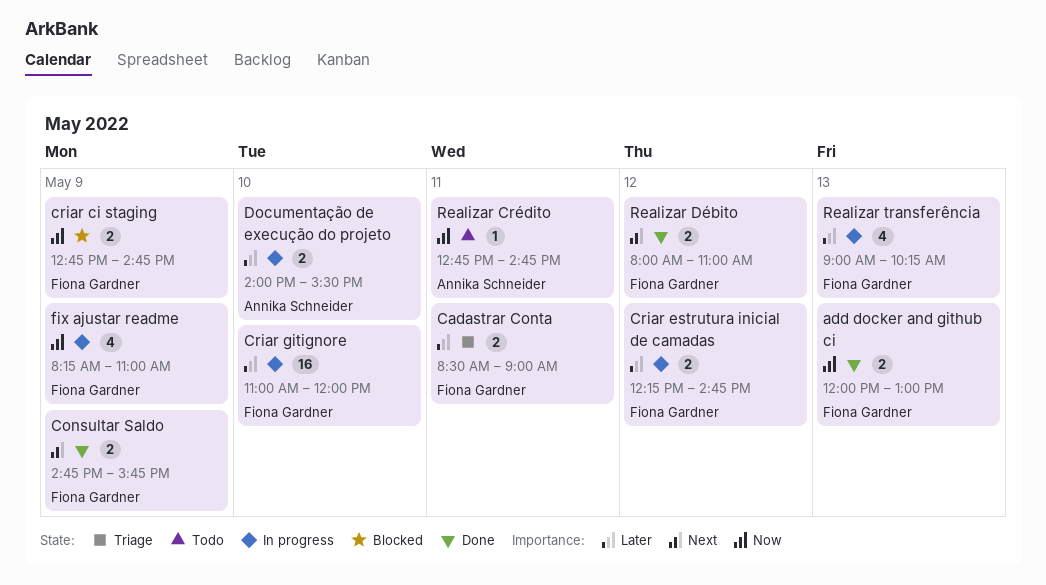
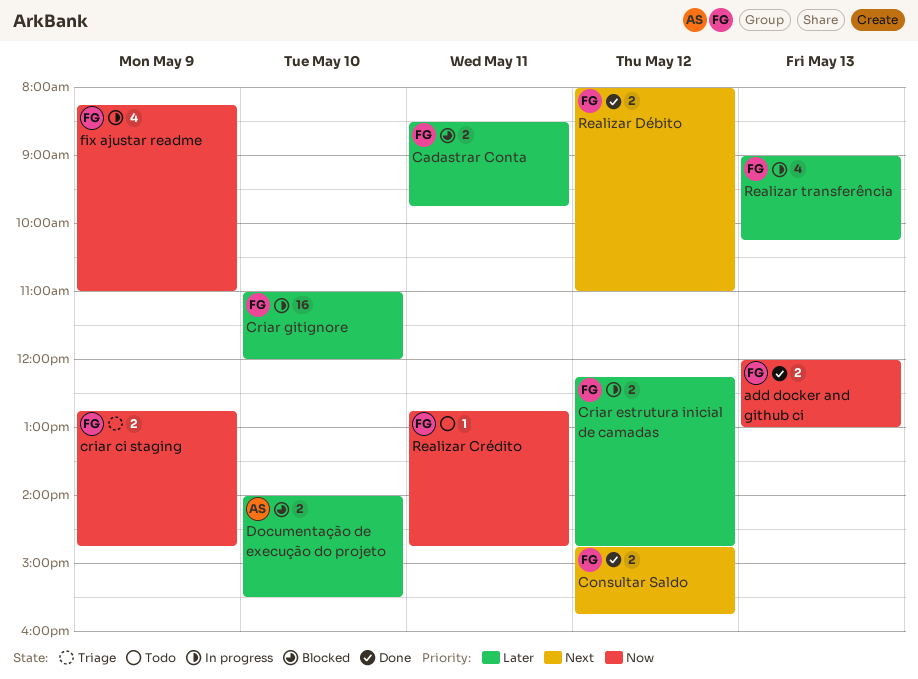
Cadastrar Conta, status: Triage -> Blocked
Cadastrar Conta, ends: 09:00 -> 09:45
Consultar Saldo, day: May 9 -> May 12
criar ci staging, status: Blocked -> Triage
Documentação de execução do projeto, status: In progress -> Blocked
Realizar Crédito, owner: Annika Schneider -> Fiona Gardner

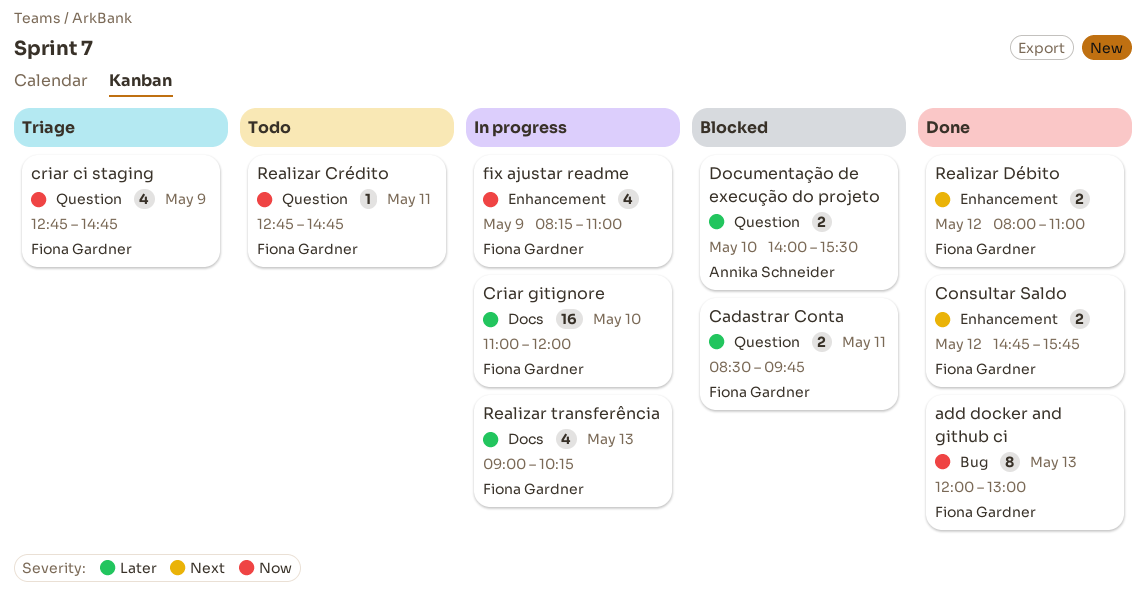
add docker and github ci, estimate: 2 -> 8
criar ci staging, estimate: 2 -> 4
Criar estrutura inicial de camadas: present -> none

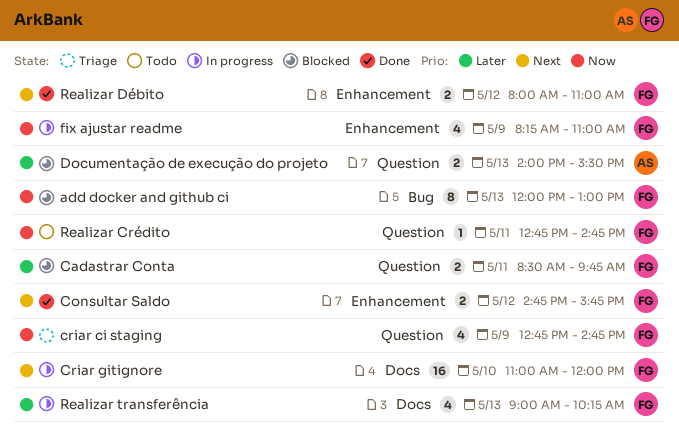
add docker and github ci, status: Done -> Blocked
Criar gitignore, priority: Later -> Next
Documentação de execução do projeto, day: May 10 -> May 13

